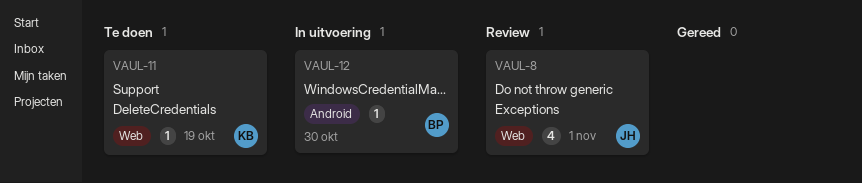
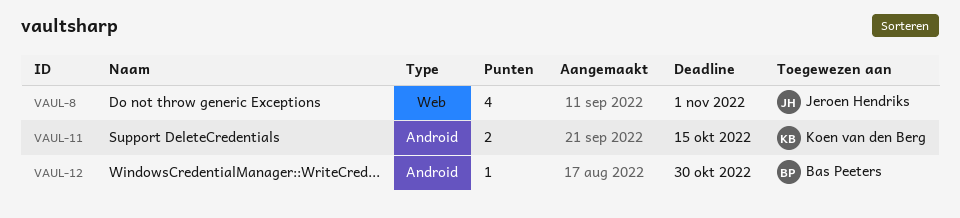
VAUL-11, label: Web -> Android
VAUL-11, estimate: 1 -> 2
VAUL-11, due: Oct 19 -> Oct 15

